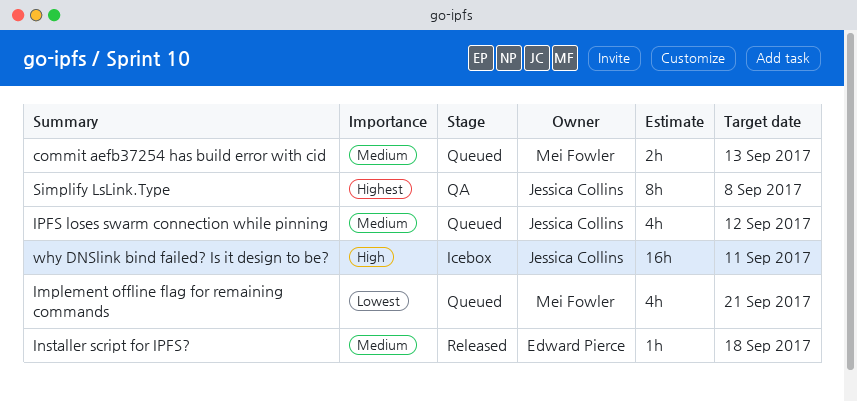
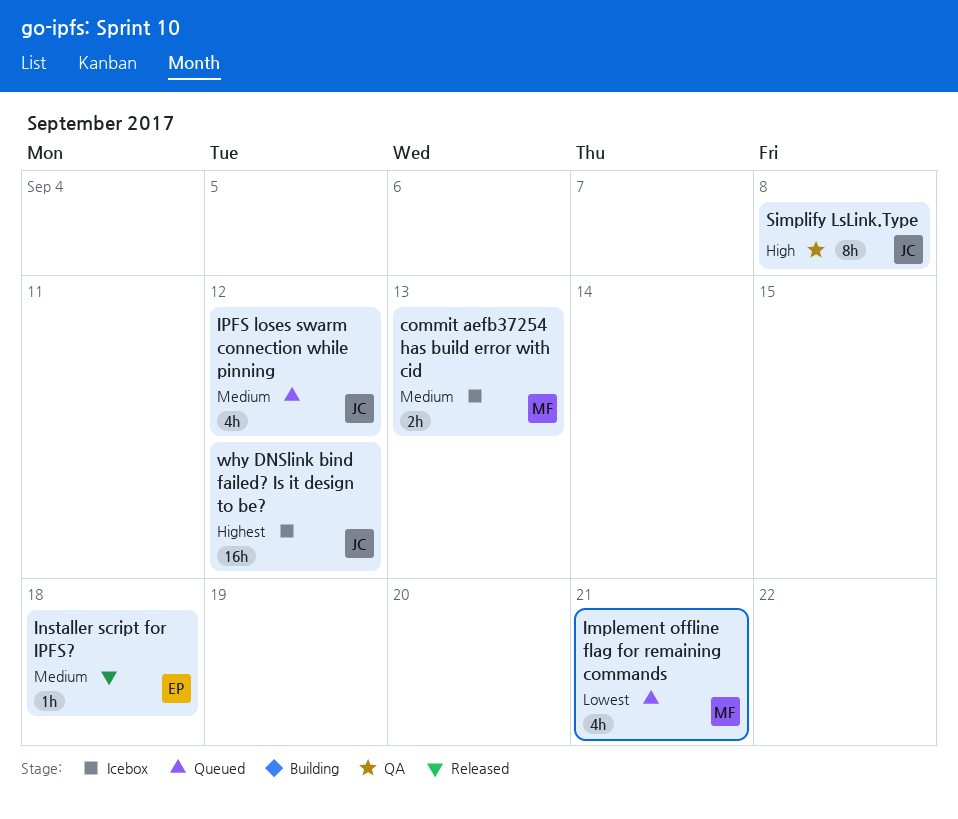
commit aefb37254 has build error with cid, status: Queued -> Icebox
Simplify LsLink.Type, priority: Highest -> High
why DNSlink bind failed? Is it design to be?, priority: High -> Highest
why DNSlink bind failed? Is it design to be?, due: Sep 11 -> Sep 12

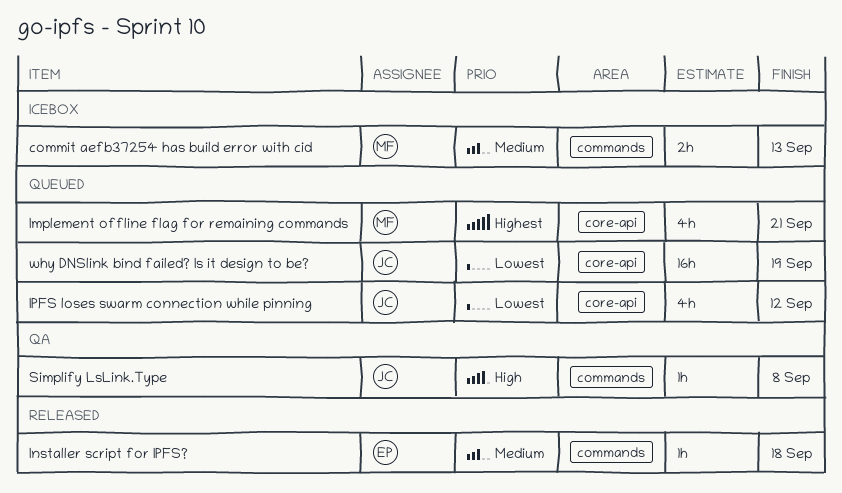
Implement offline flag for remaining commands, priority: Lowest -> Highest
IPFS loses swarm connection while pinning, priority: Medium -> Lowest
Simplify LsLink.Type, estimate: 8h -> 1h
why DNSlink bind failed? Is it design to be?, status: Icebox -> Queued
why DNSlink bind failed? Is it design to be?, priority: Highest -> Lowest
why DNSlink bind failed? Is it design to be?, due: Sep 12 -> Sep 19

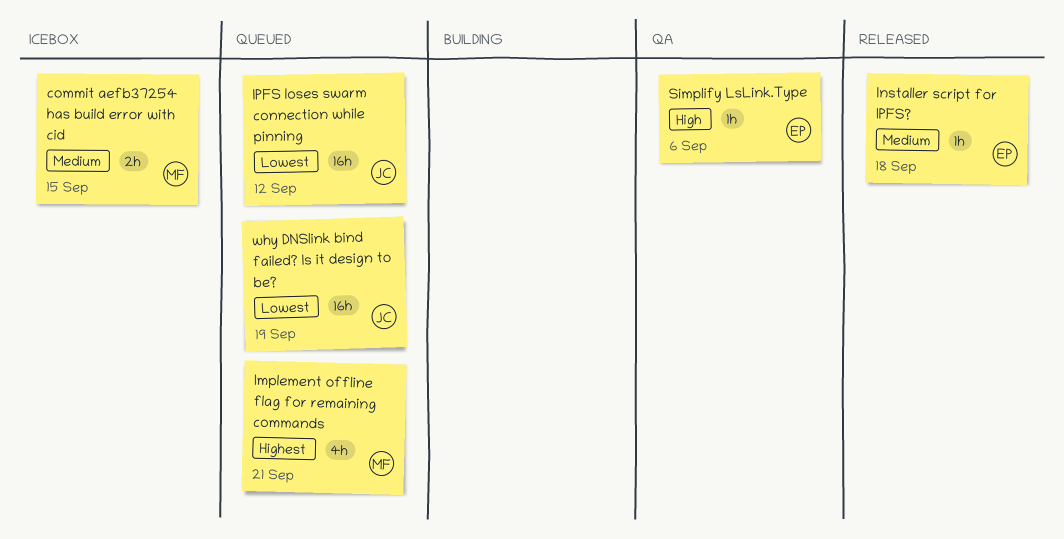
commit aefb37254 has build error with cid, due: Sep 13 -> Sep 15
IPFS loses swarm connection while pinning, estimate: 4h -> 16h
Simplify LsLink.Type, owner: JC -> EP
Simplify LsLink.Type, due: Sep 8 -> Sep 6

